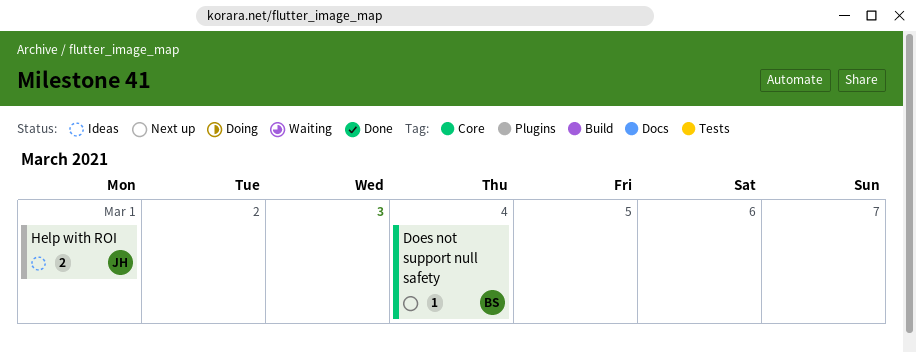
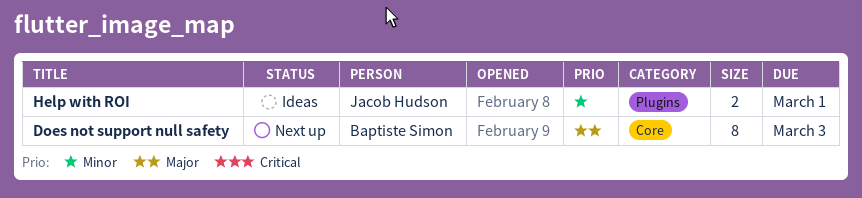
Does not support null safety, estimate: 1 -> 8
Does not support null safety, due: Mar 4 -> Mar 3

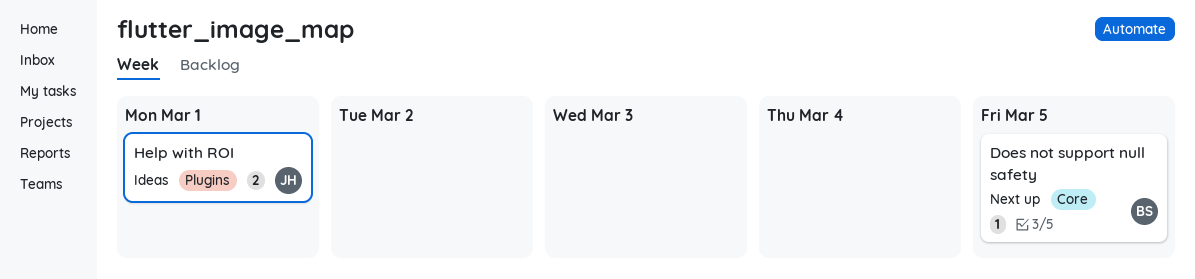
Does not support null safety, estimate: 8 -> 1
Does not support null safety, due: Mar 3 -> Mar 5

